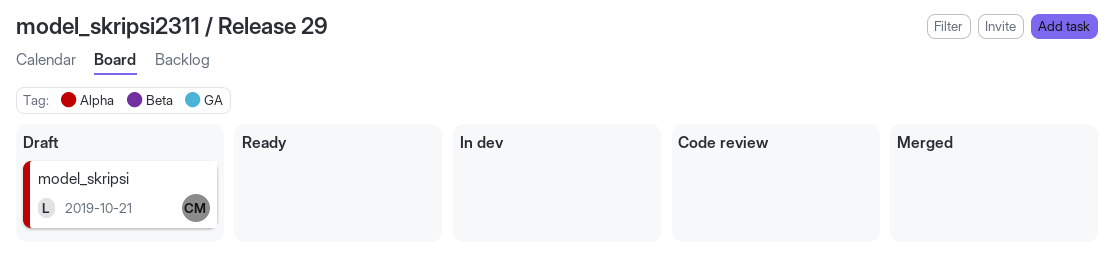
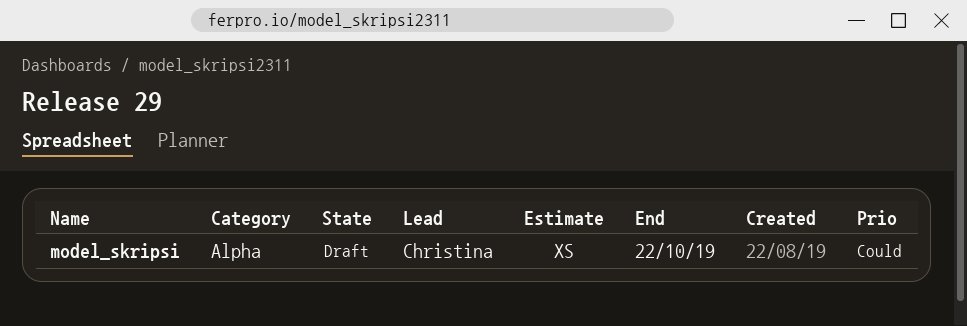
model_skripsi, estimate: L -> XS
model_skripsi, due: Oct 21 -> Oct 22

